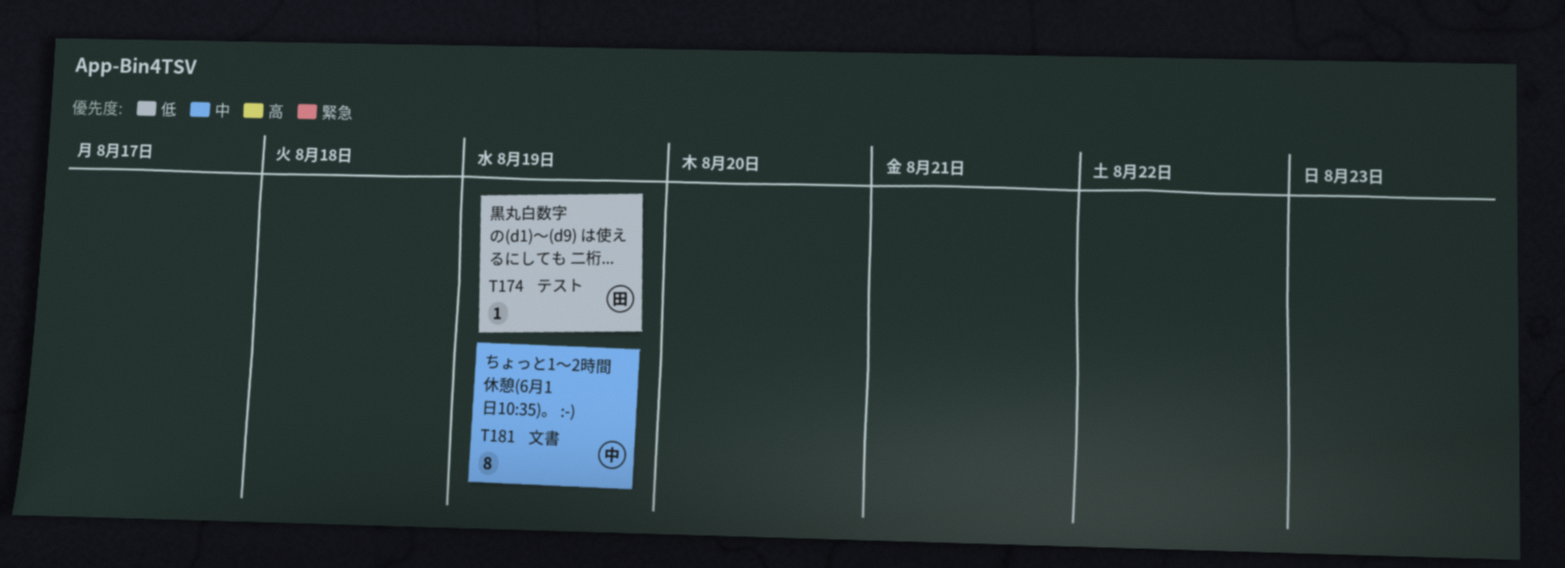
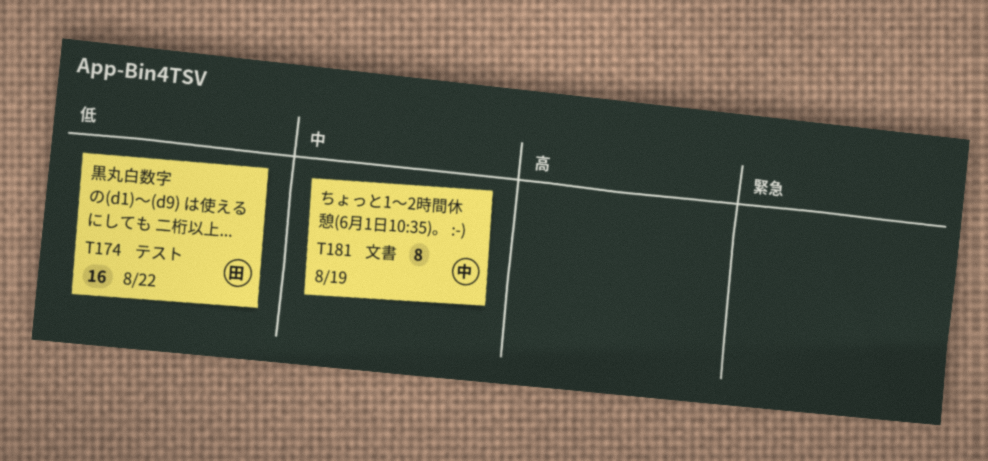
T174, estimate: 1 -> 16
T174, due: Aug 19 -> Aug 22

